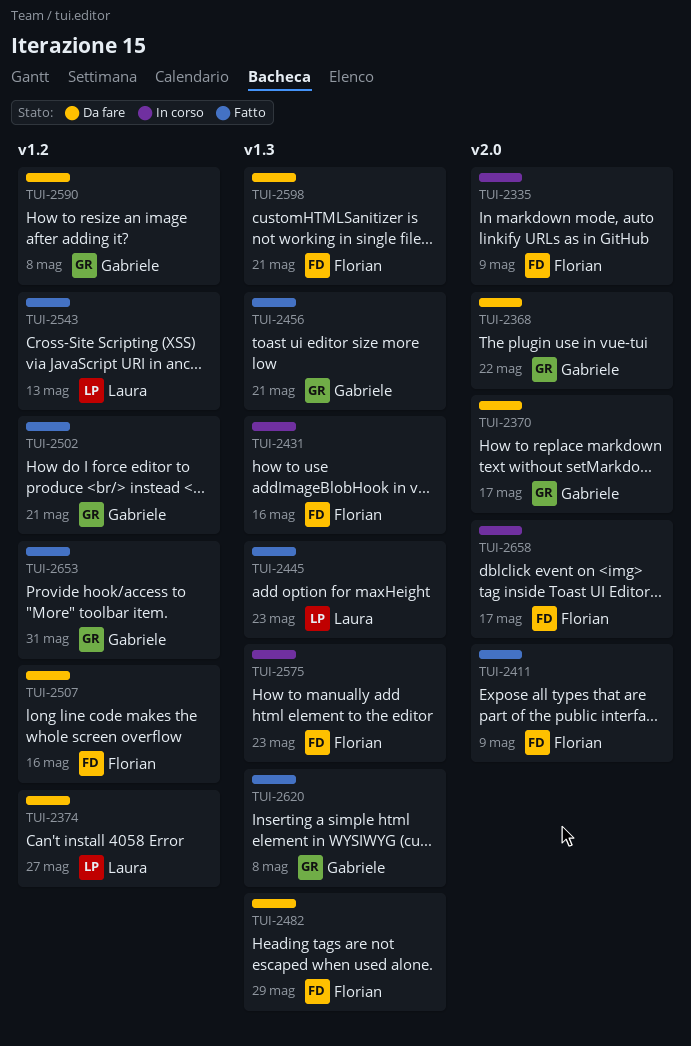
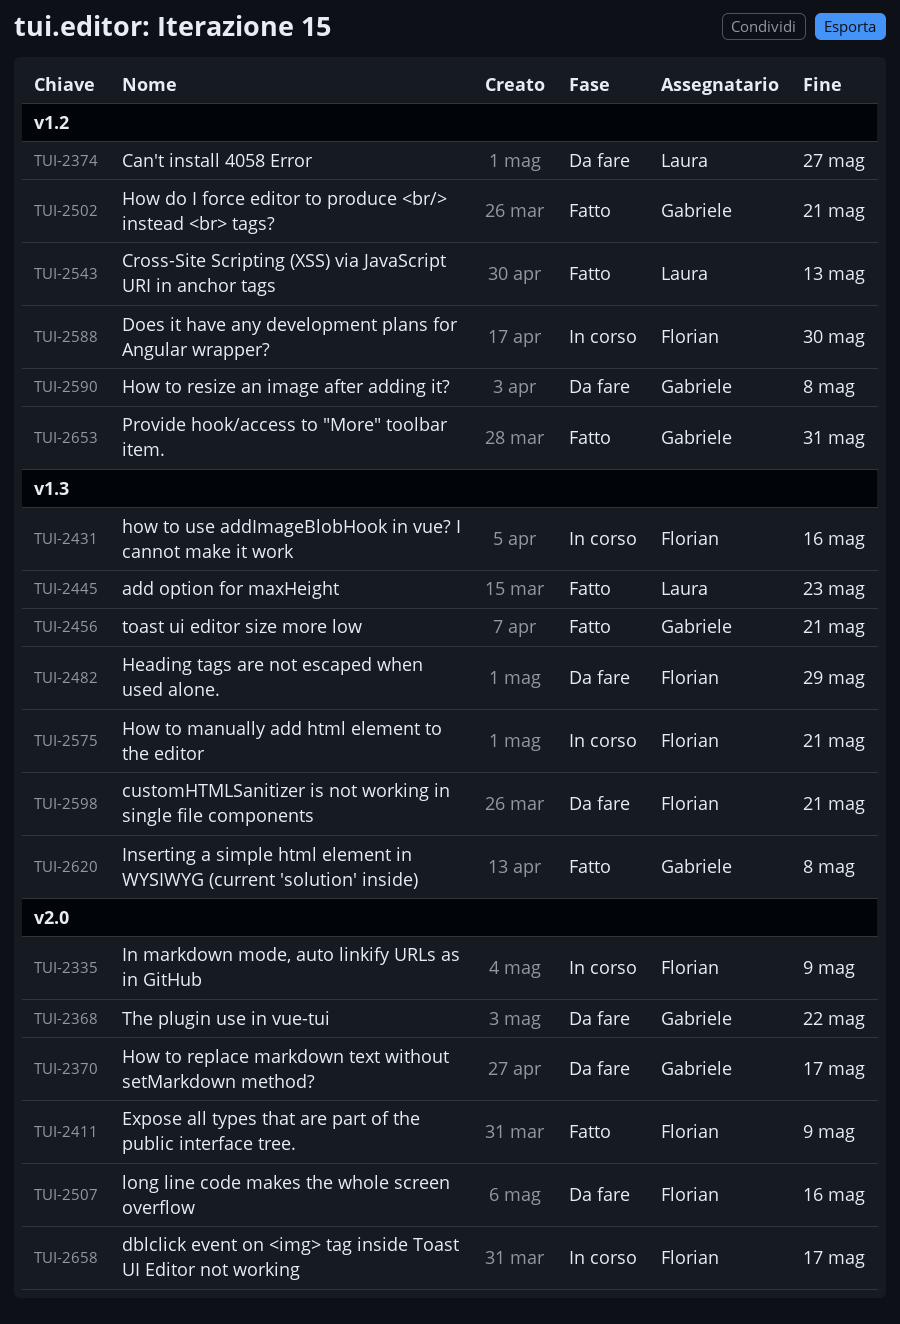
TUI-2507, label: v1.2 -> v2.0
TUI-2575, due: May 23 -> May 21
TUI-2588: none -> present

